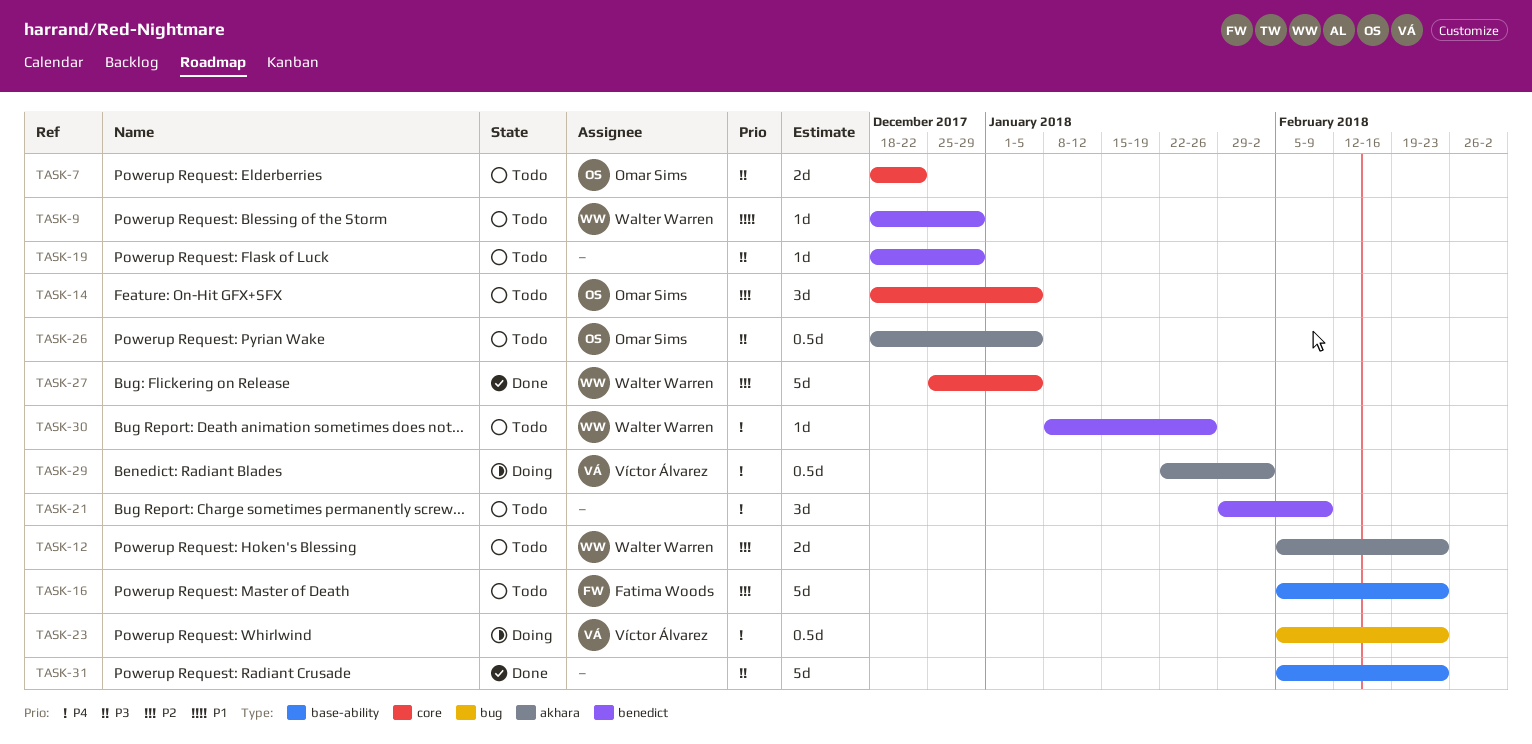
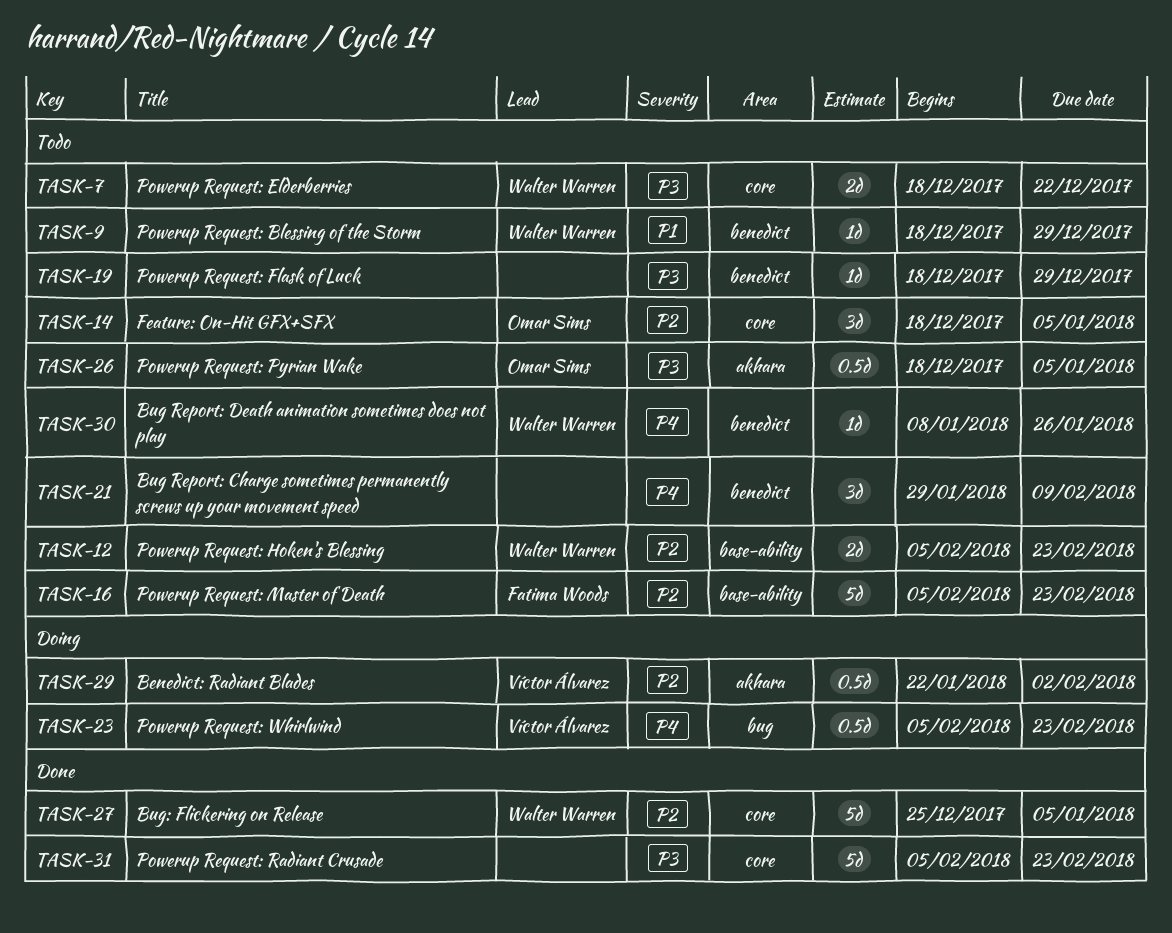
TASK-7, owner: Omar Sims -> Walter Warren
TASK-12, label: akhara -> base-ability
TASK-29, priority: P4 -> P2
TASK-31, label: base-ability -> core

